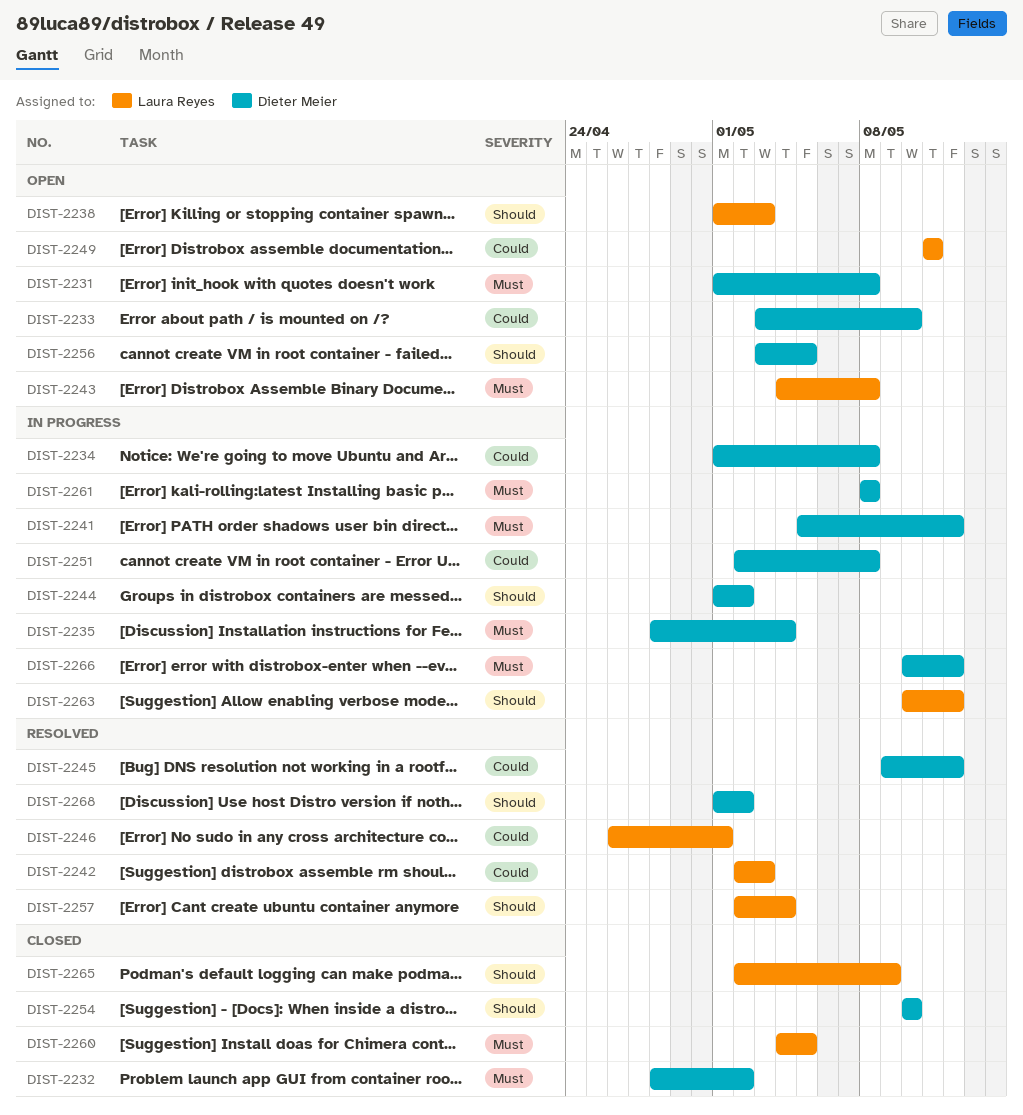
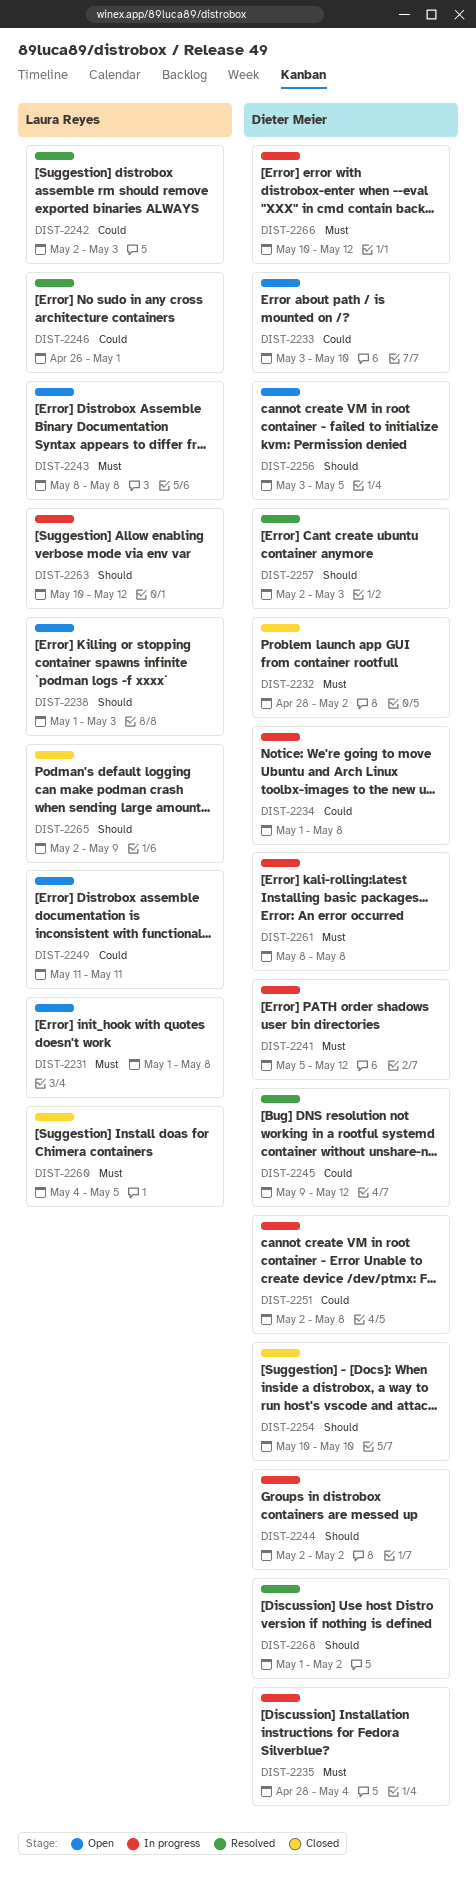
DIST-2231, owner: Dieter Meier -> Laura Reyes
DIST-2243, start: May 4 -> May 8
DIST-2244, start: May 1 -> May 2
DIST-2257, owner: Laura Reyes -> Dieter Meier
DIST-2257, due: May 4 -> May 3

